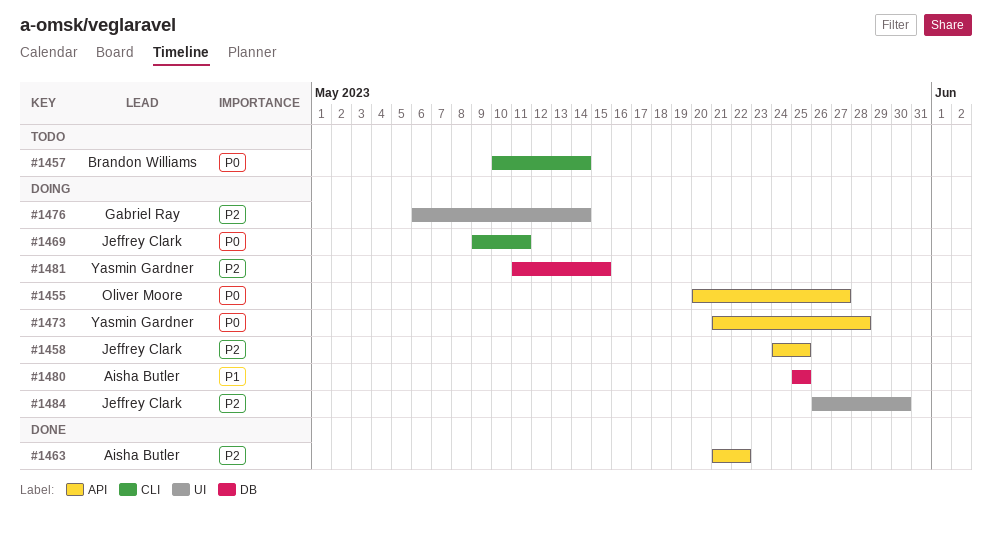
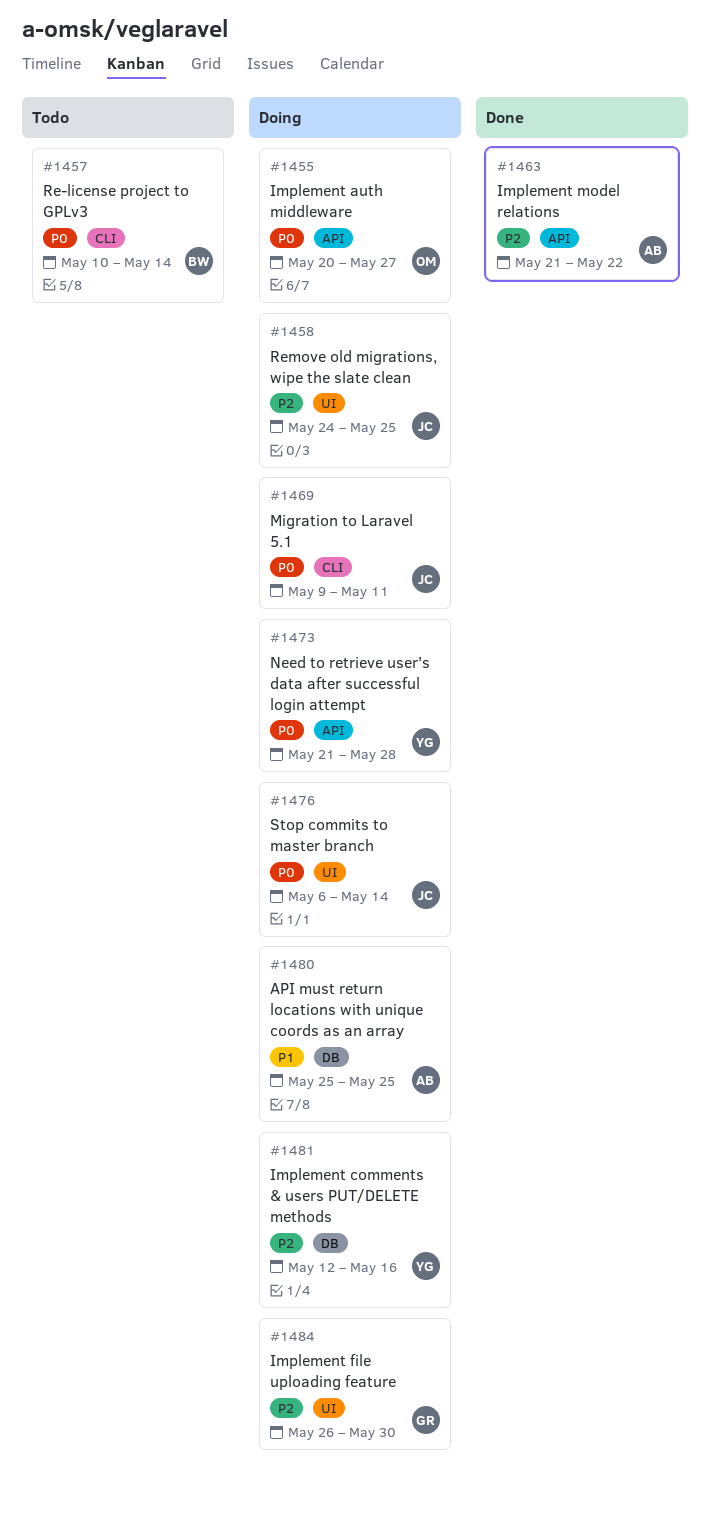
#1458, label: API -> UI
#1476, owner: Gabriel Ray -> Jeffrey Clark
#1476, priority: P2 -> P0
#1481, start: May 11 -> May 12
#1481, due: May 15 -> May 16
#1484, owner: Jeffrey Clark -> Gabriel Ray

